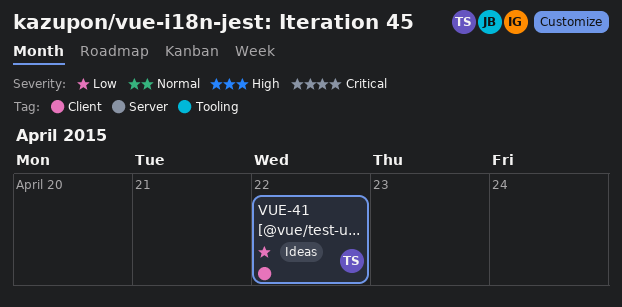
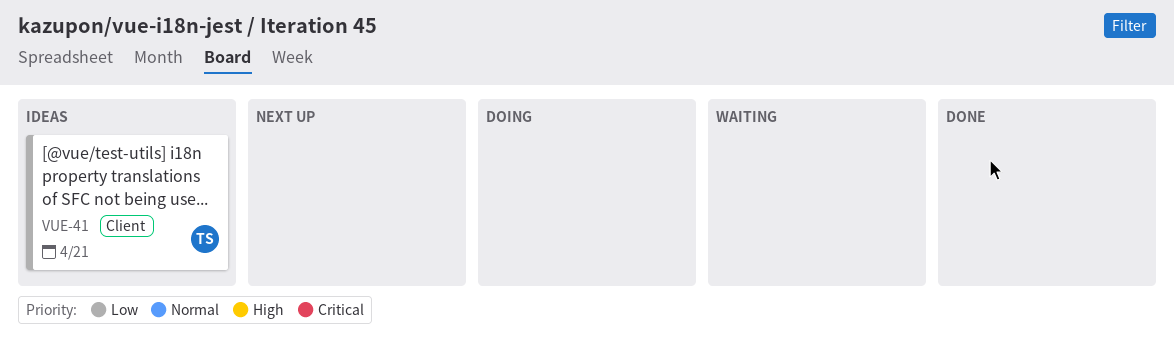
VUE-41, due: Apr 22 -> Apr 21

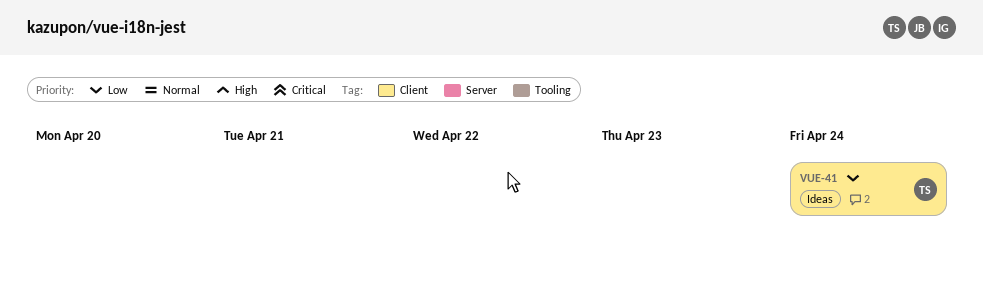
VUE-41, due: Apr 21 -> Apr 24

